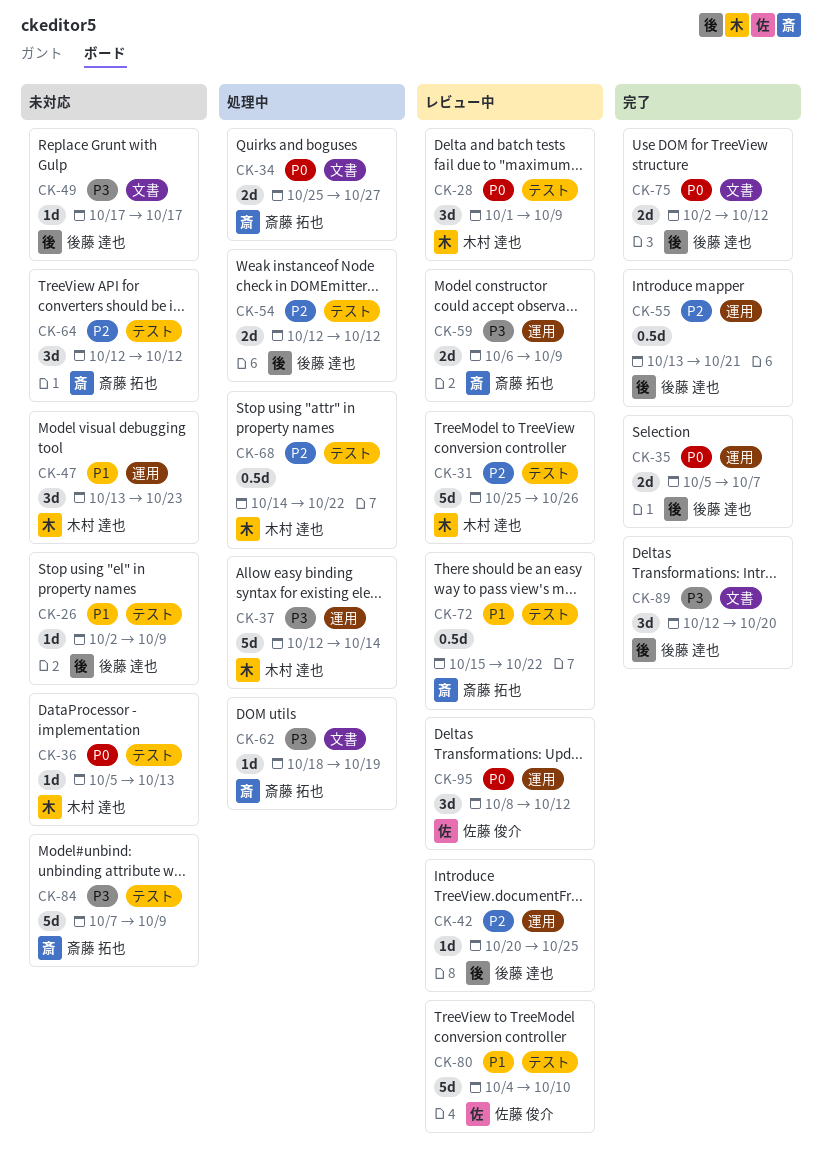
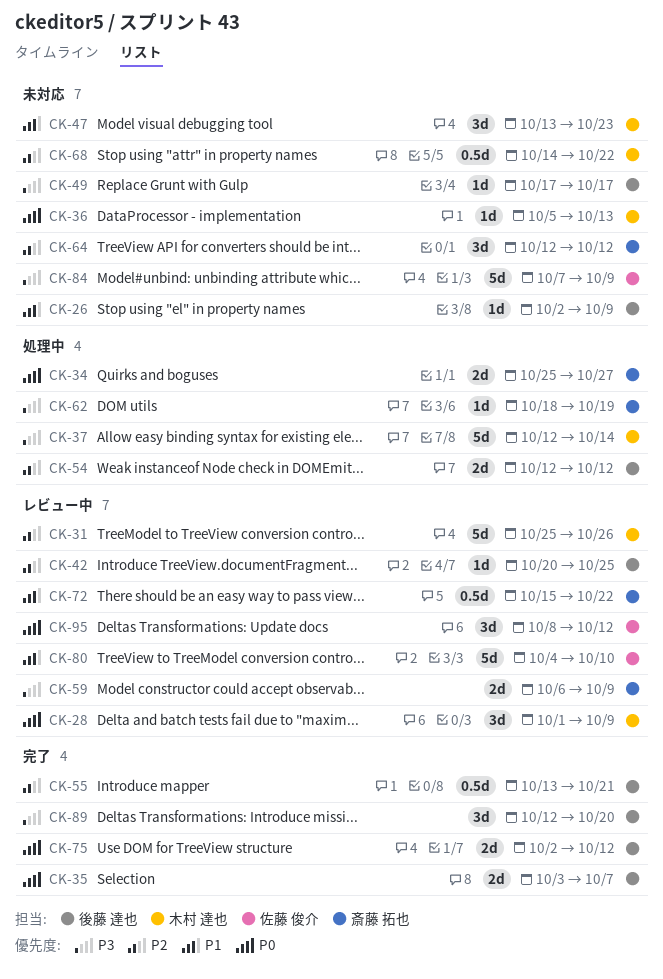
CK-35, start: Oct 5 -> Oct 3
CK-68, status: 処理中 -> 未対応
CK-84, owner: 斎藤 拓也 -> 佐藤 俊介

